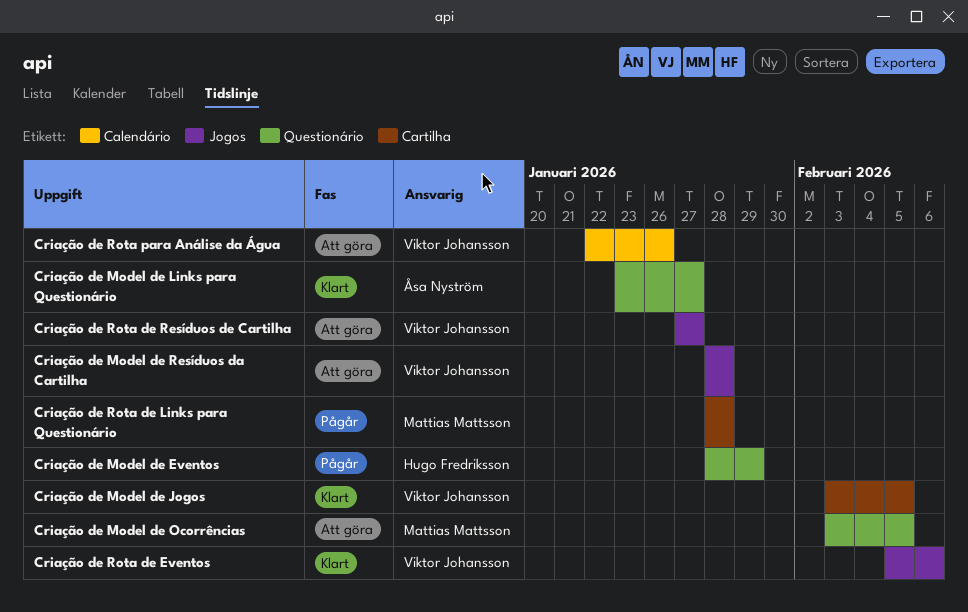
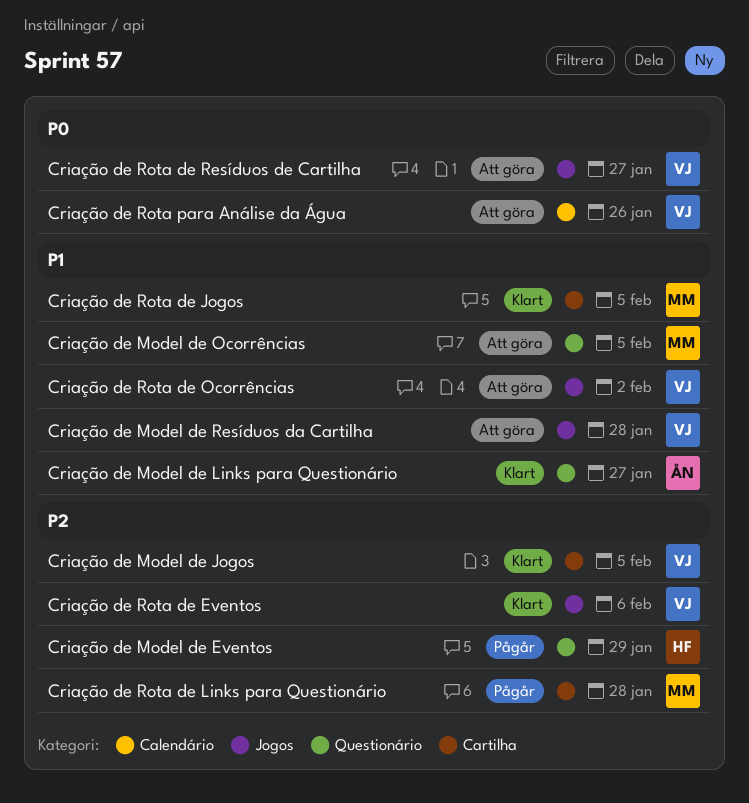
Criação de Rota de Jogos: none -> present
Criação de Rota de Ocorrências: none -> present

